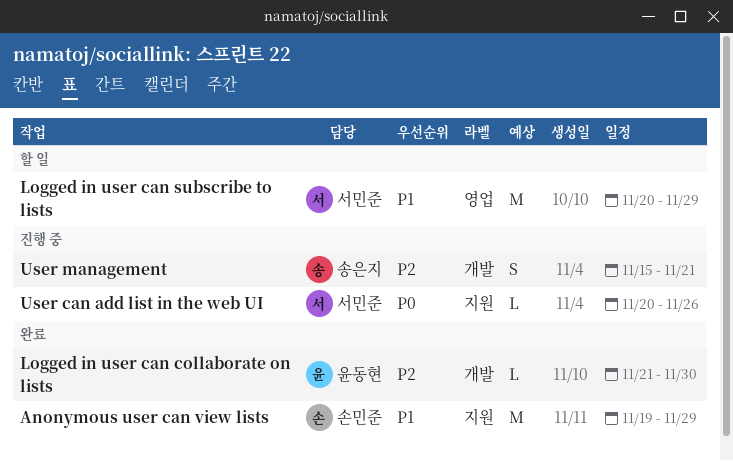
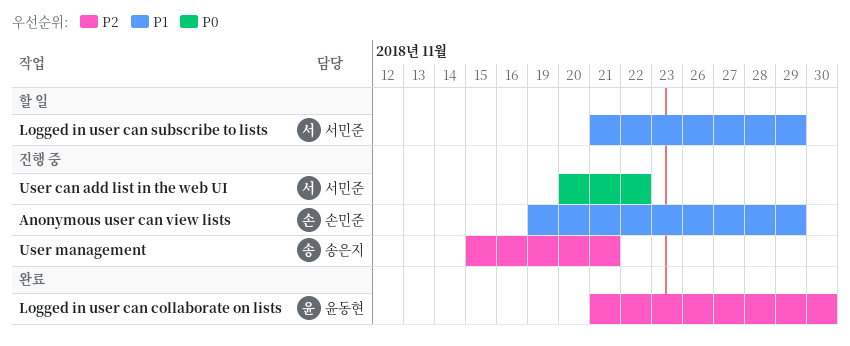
Anonymous user can view lists, status: 완료 -> 진행 중
Logged in user can subscribe to lists, start: Nov 20 -> Nov 21
User can add list in the web UI, due: Nov 26 -> Nov 22

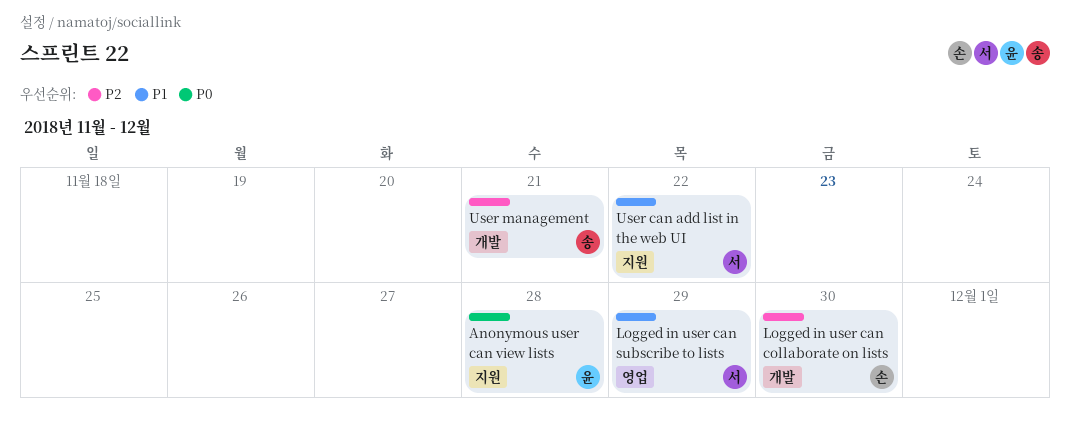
Anonymous user can view lists, owner: 손민준 -> 윤동현
Anonymous user can view lists, priority: P1 -> P0
Anonymous user can view lists, due: Nov 29 -> Nov 28
Logged in user can collaborate on lists, owner: 윤동현 -> 손민준
User can add list in the web UI, priority: P0 -> P1

